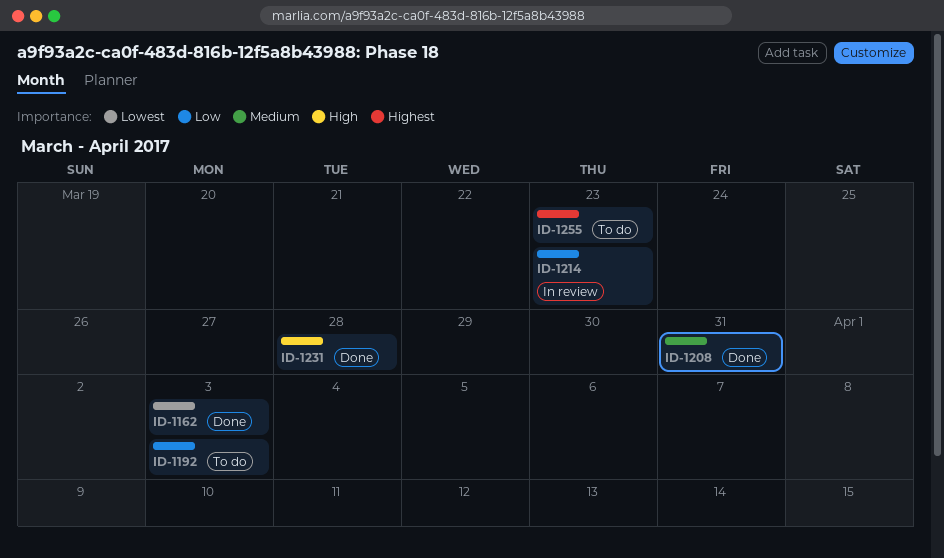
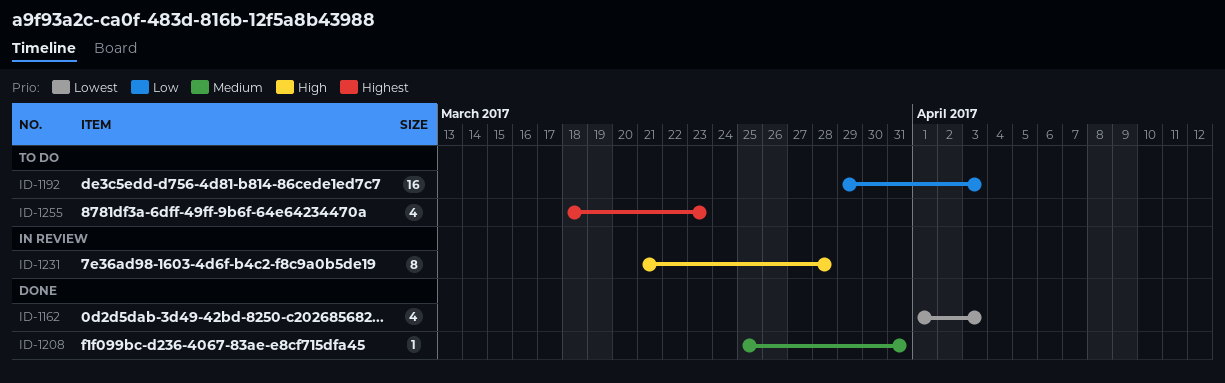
ID-1214: present -> none
ID-1231, status: Done -> In review

